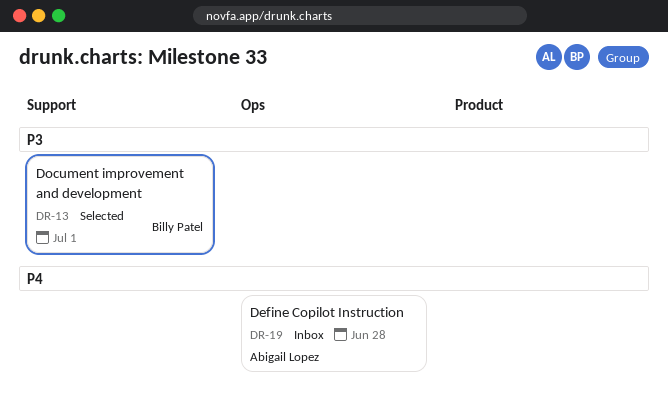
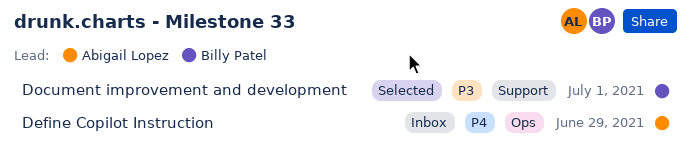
Define Copilot Instruction, due: Jun 28 -> Jun 29

